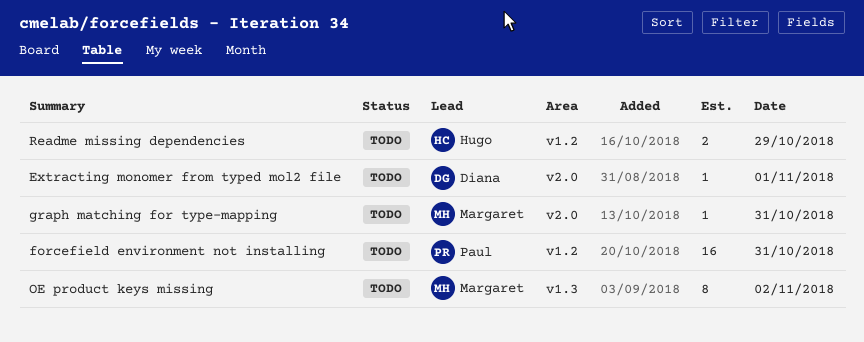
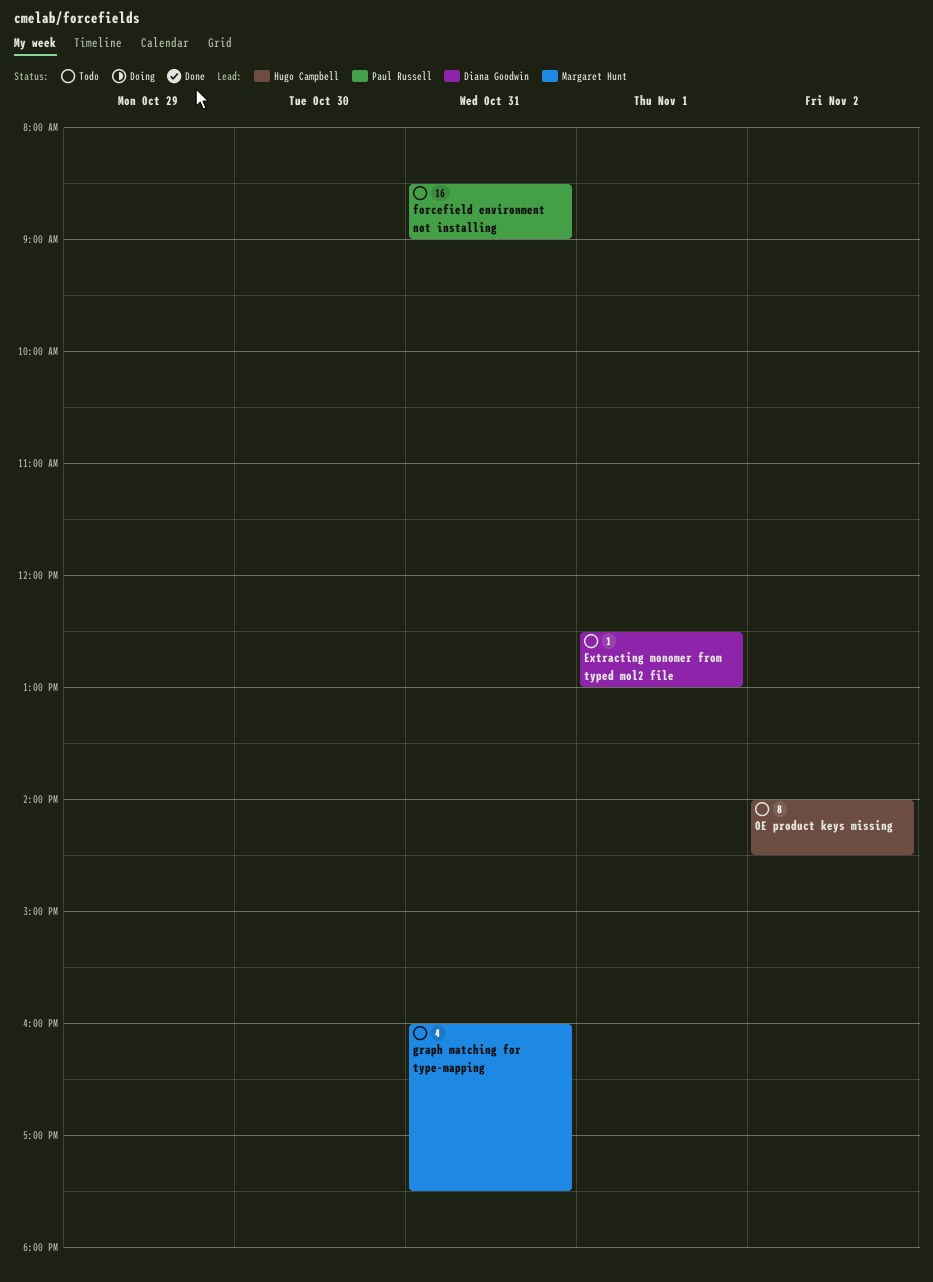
graph matching for type-mapping, estimate: 1 -> 4
OE product keys missing, owner: Margaret Hunt -> Hugo Campbell
Readme missing dependencies: present -> none

